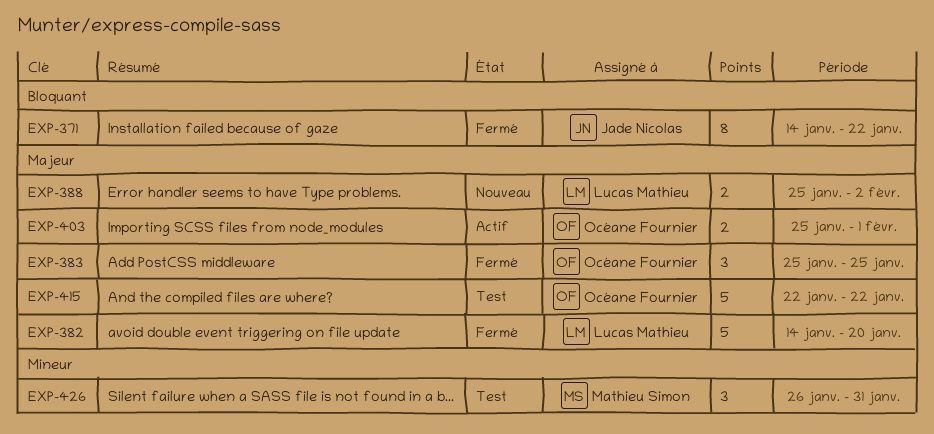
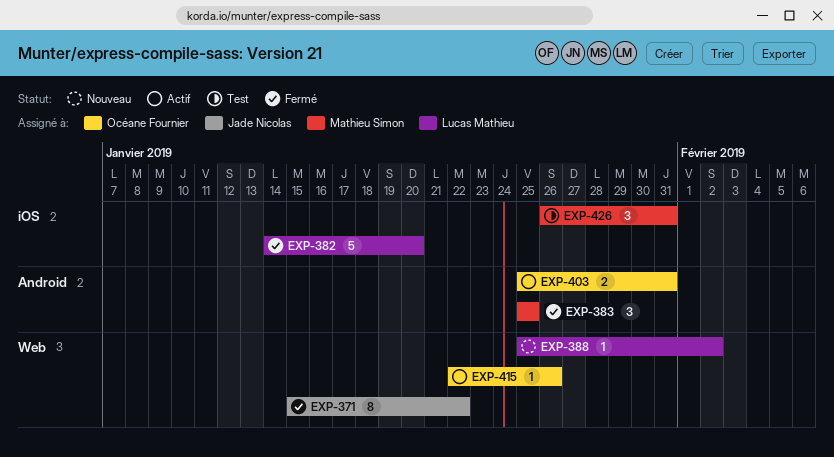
EXP-371, start: Jan 14 -> Jan 15
EXP-383, owner: Océane Fournier -> Mathieu Simon
EXP-388, estimate: 2 -> 1
EXP-403, due: Feb 1 -> Jan 31
EXP-415, status: Test -> Actif
EXP-415, estimate: 5 -> 1
EXP-415, due: Jan 22 -> Jan 26

